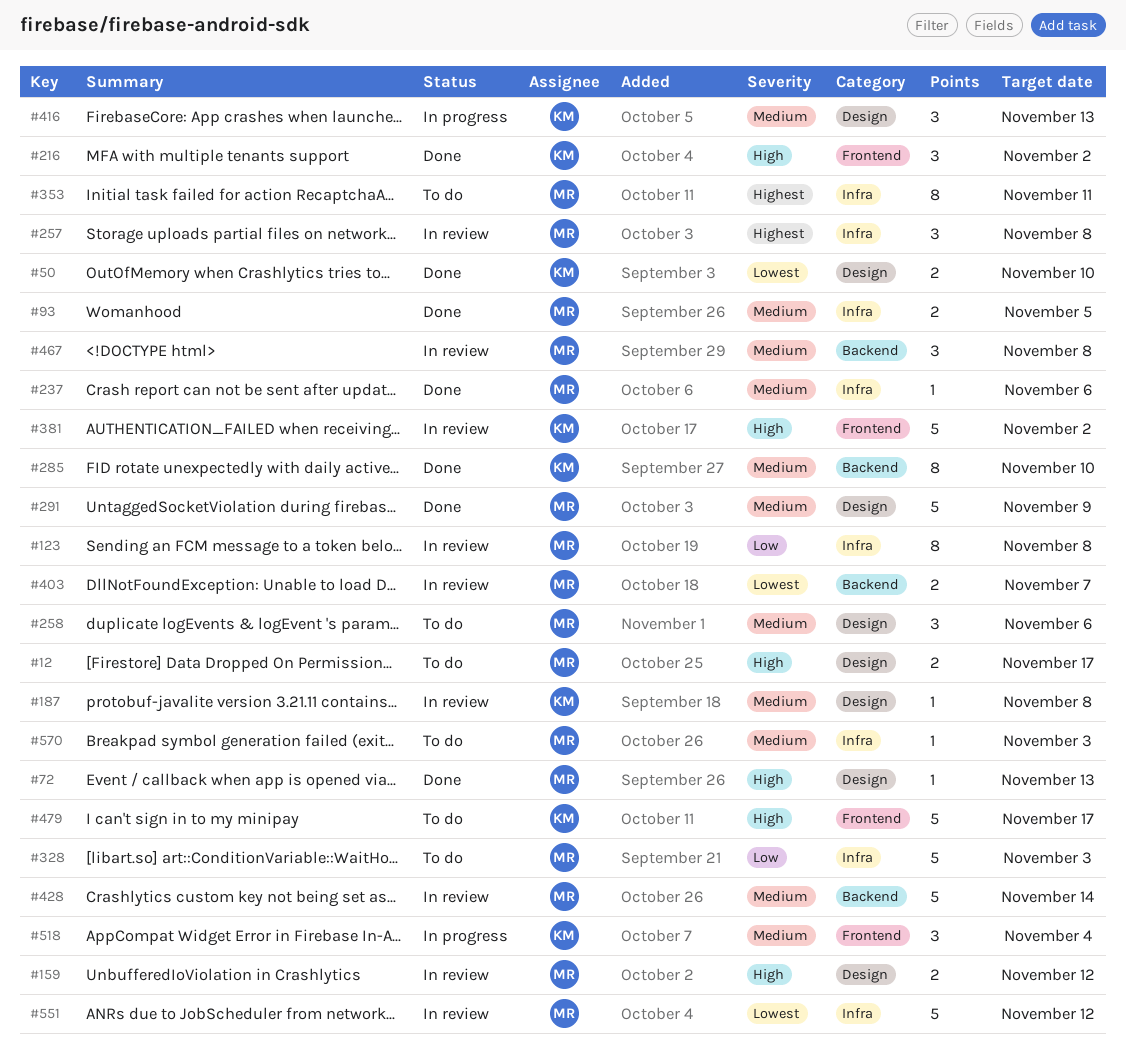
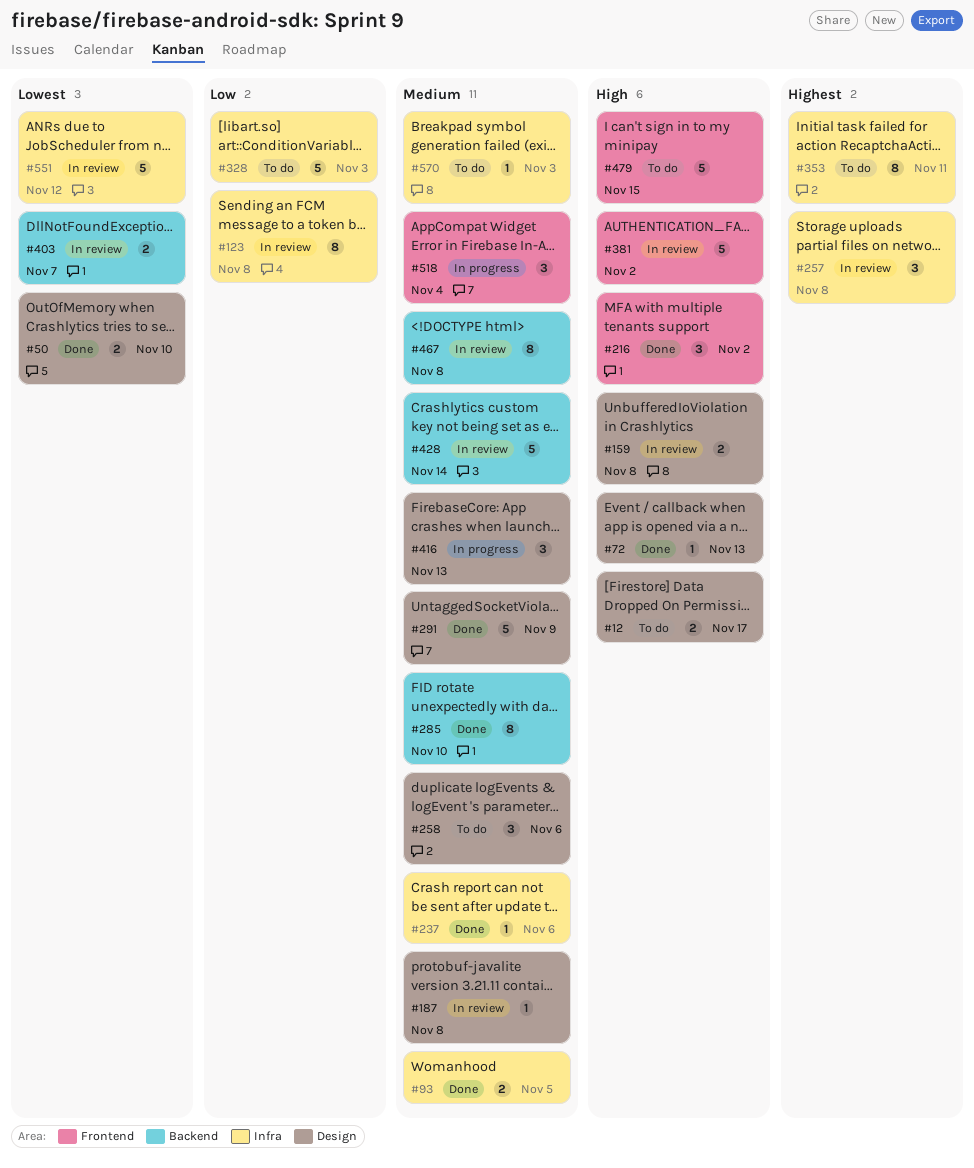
#159, due: Nov 12 -> Nov 8
#467, estimate: 3 -> 8
#479, due: Nov 17 -> Nov 15

